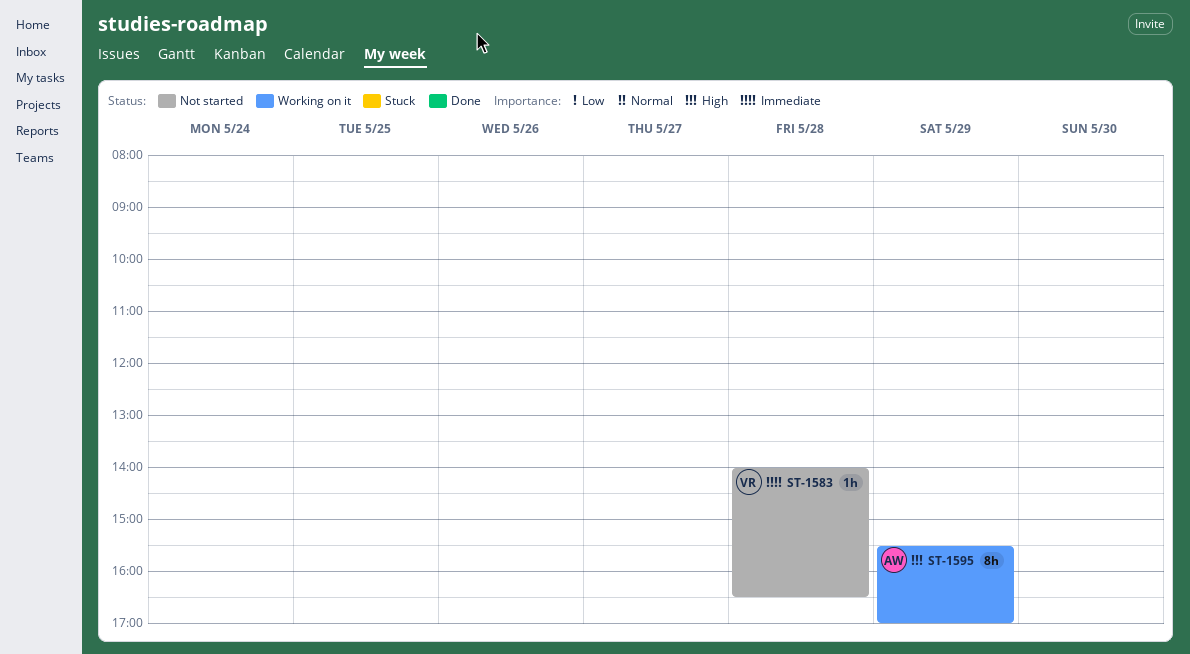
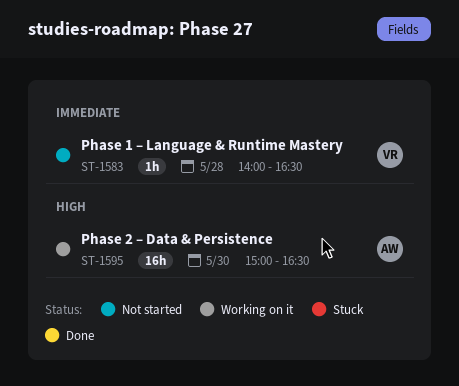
ST-1595, estimate: 8h -> 16h
ST-1595, day: May 29 -> May 30
ST-1595, begins: 15:30 -> 15:00
ST-1595, ends: 17:00 -> 16:30

